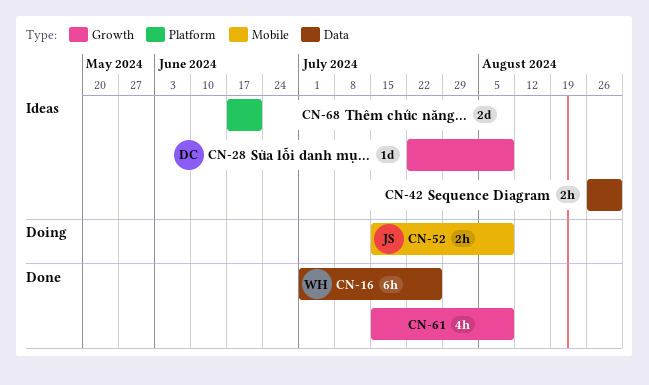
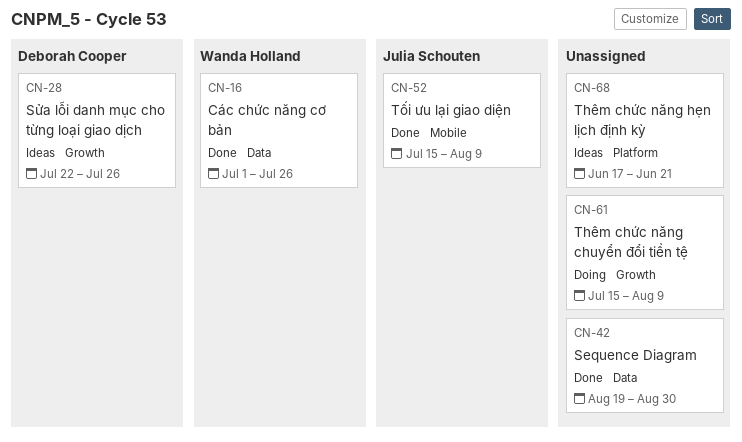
CN-28, due: Aug 9 -> Jul 26
CN-42, status: Ideas -> Done
CN-42, start: Aug 26 -> Aug 19
CN-52, status: Doing -> Done
CN-61, status: Done -> Doing

